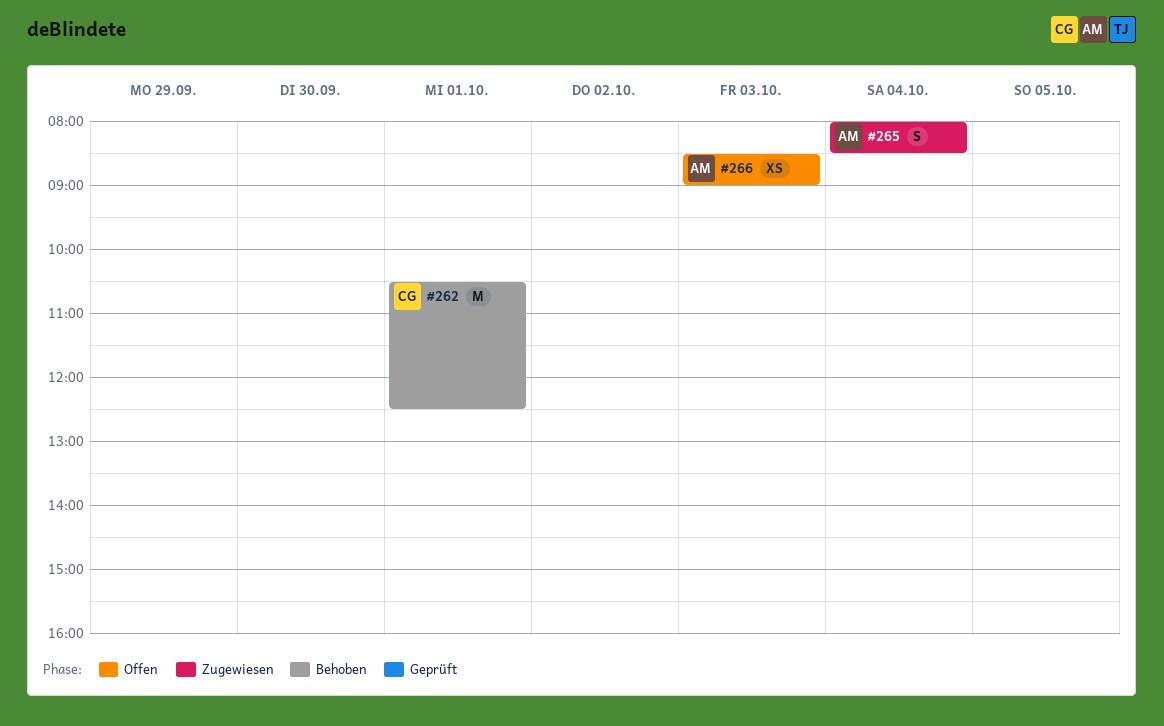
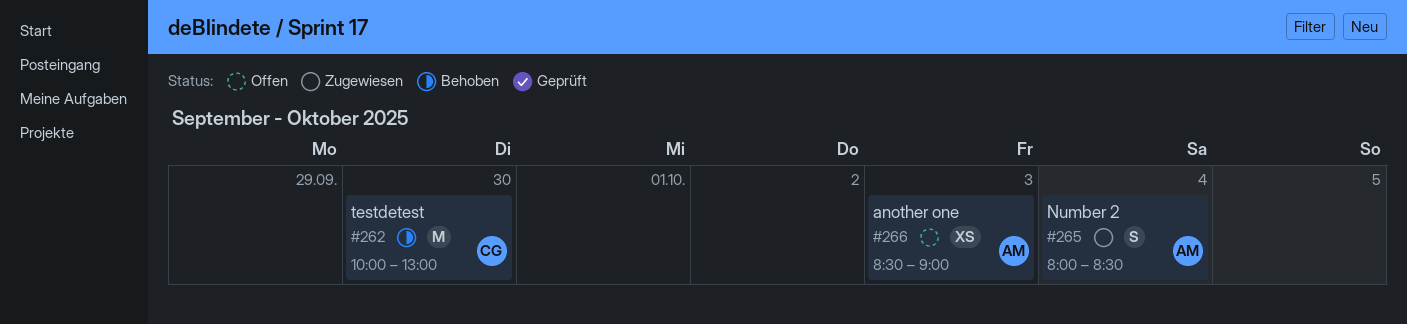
#262, day: Oct 1 -> Sep 30
#262, begins: 10:30 -> 10:00
#262, ends: 12:30 -> 13:00

